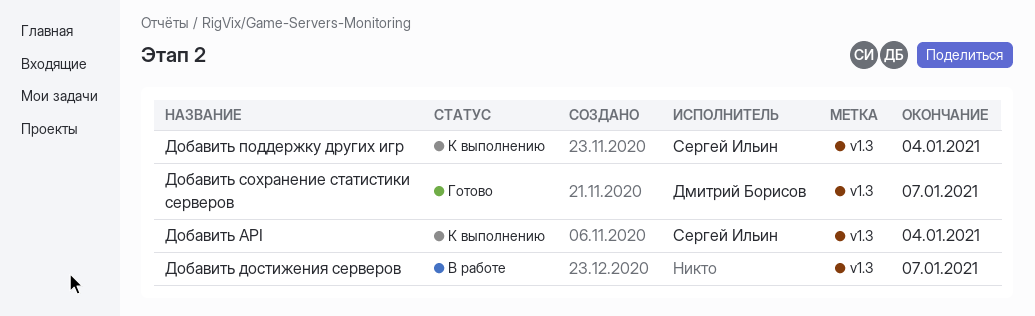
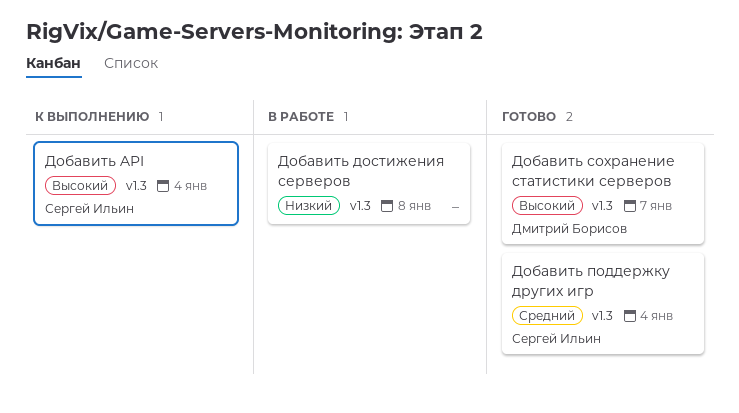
Добавить достижения серверов, due: Jan 7 -> Jan 8
Добавить поддержку других игр, status: К выполнению -> Готово

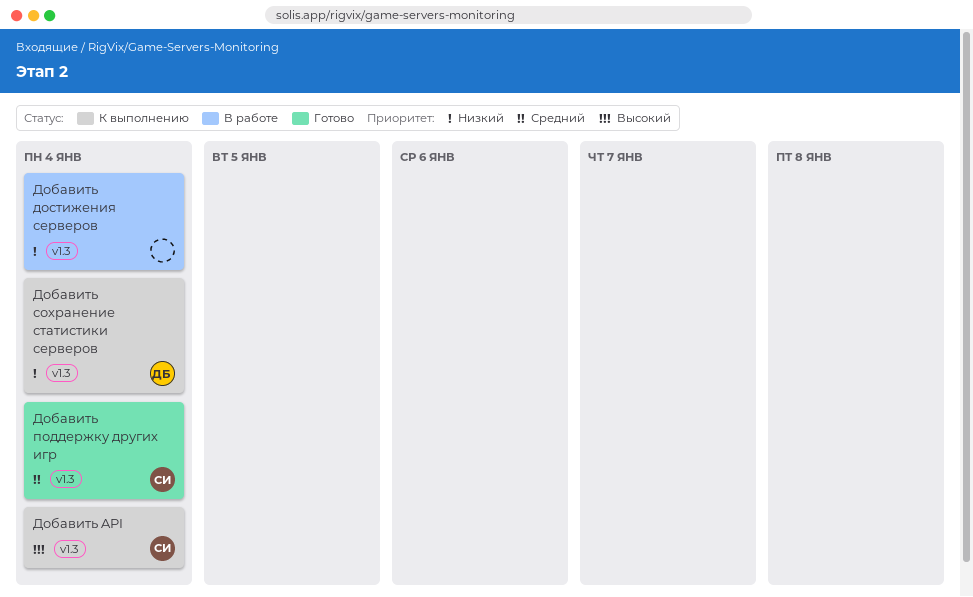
Добавить достижения серверов, due: Jan 8 -> Jan 4
Добавить сохранение статистики серверов, status: Готово -> К выполнению
Добавить сохранение статистики серверов, priority: Высокий -> Низкий
Добавить сохранение статистики серверов, due: Jan 7 -> Jan 4

